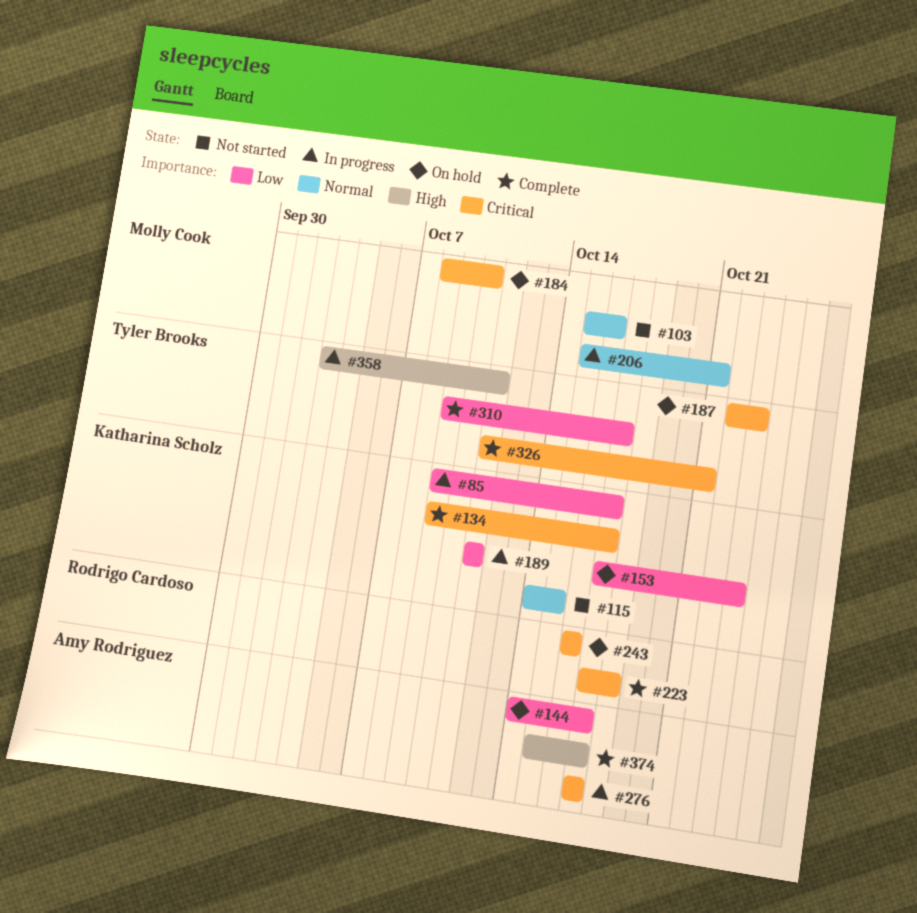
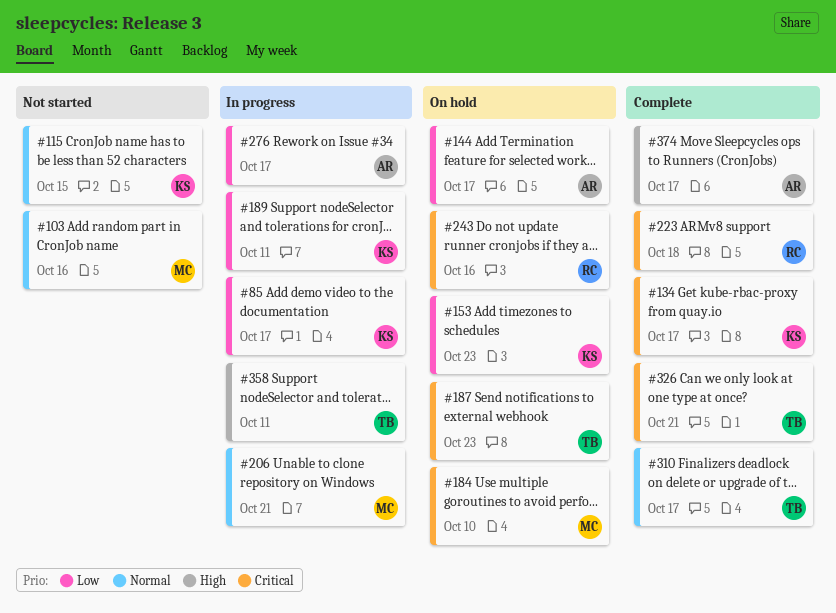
#276, priority: Critical -> Low
#310, priority: Low -> Normal

